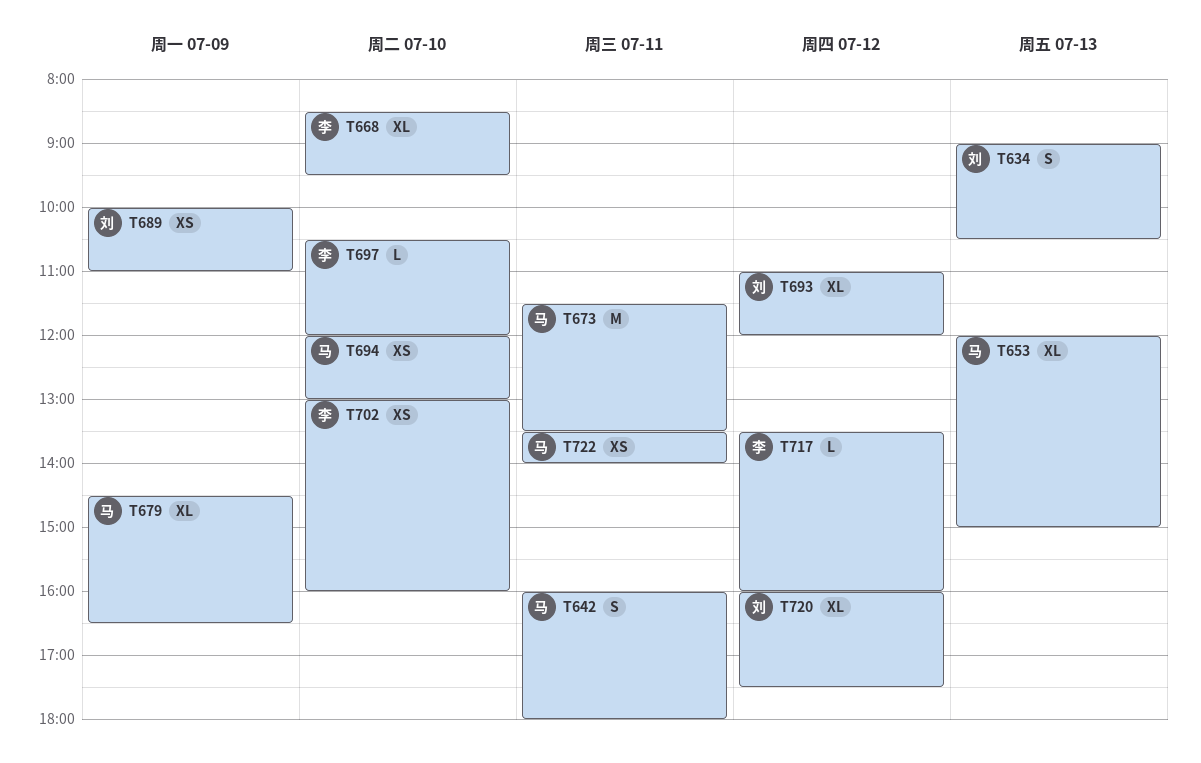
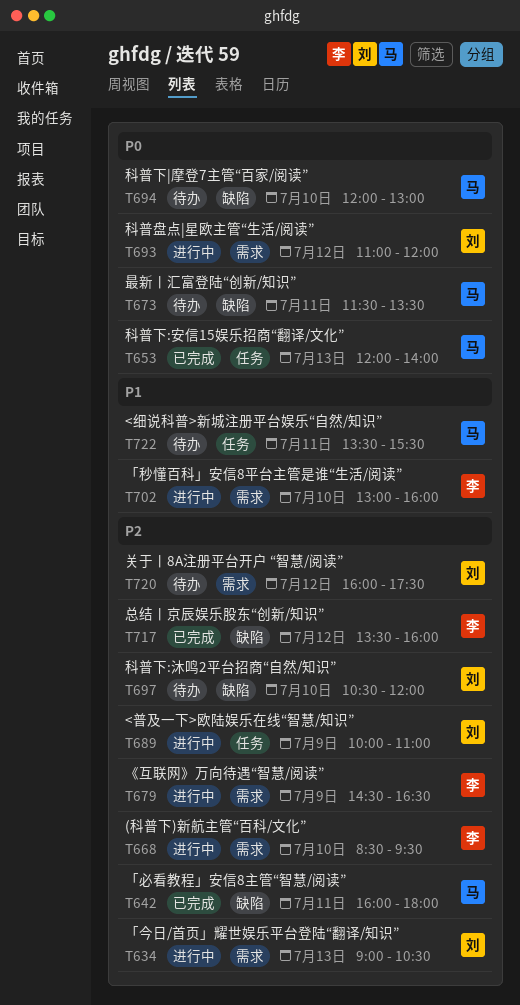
T653, ends: 15:00 -> 14:00
T679, owner: 马 -> 李
T697, owner: 李 -> 刘
T722, ends: 14:00 -> 15:30

